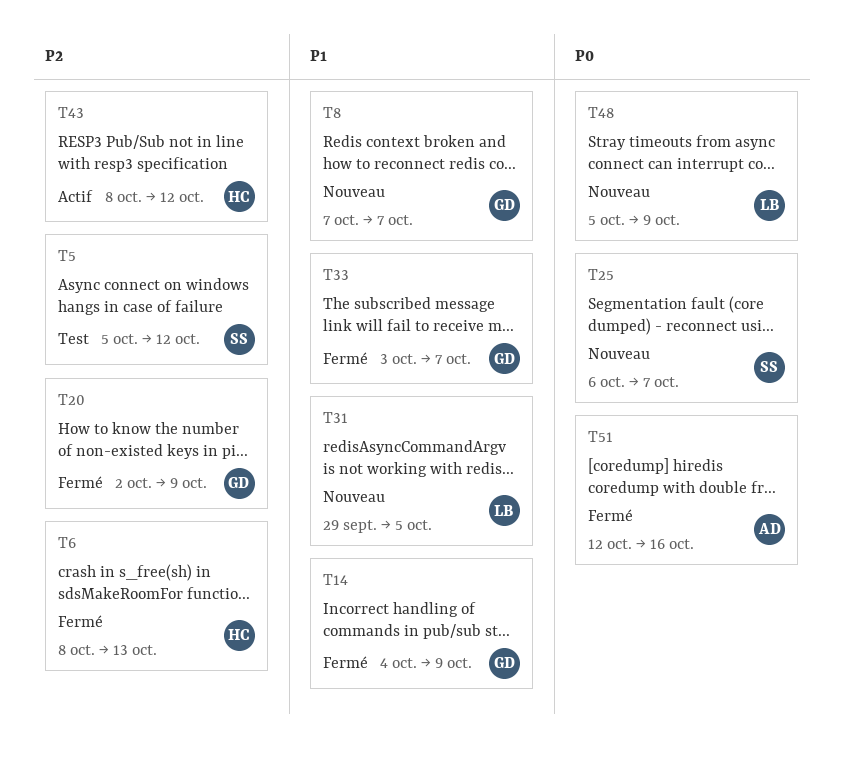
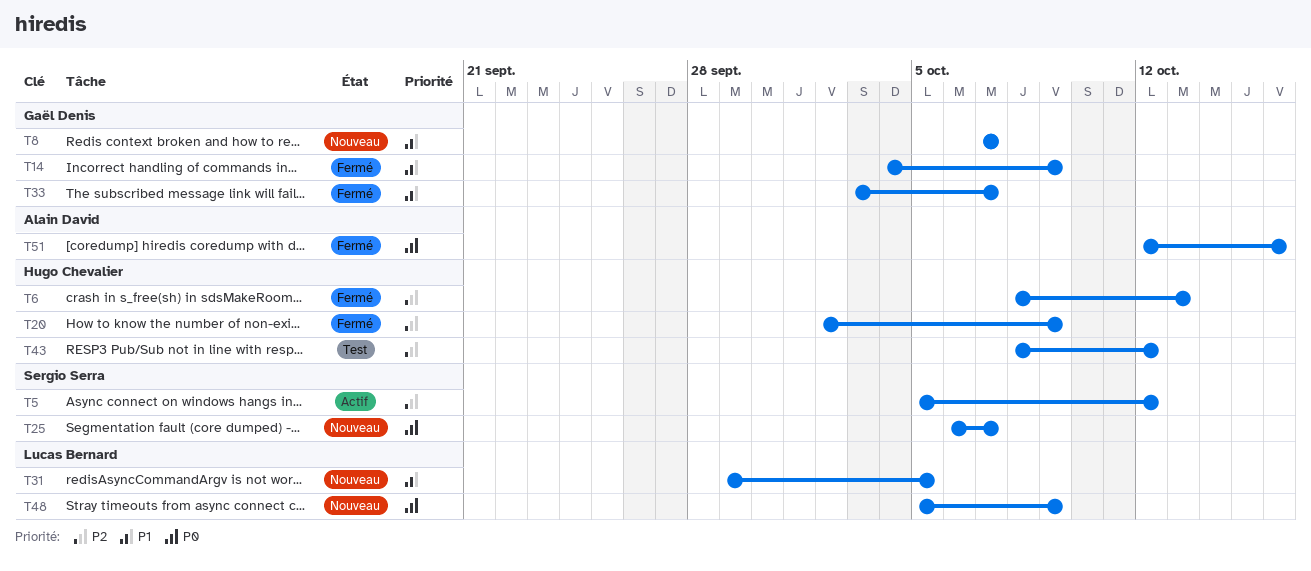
T5, status: Test -> Actif
T20, owner: Gaël Denis -> Hugo Chevalier
T43, status: Actif -> Test

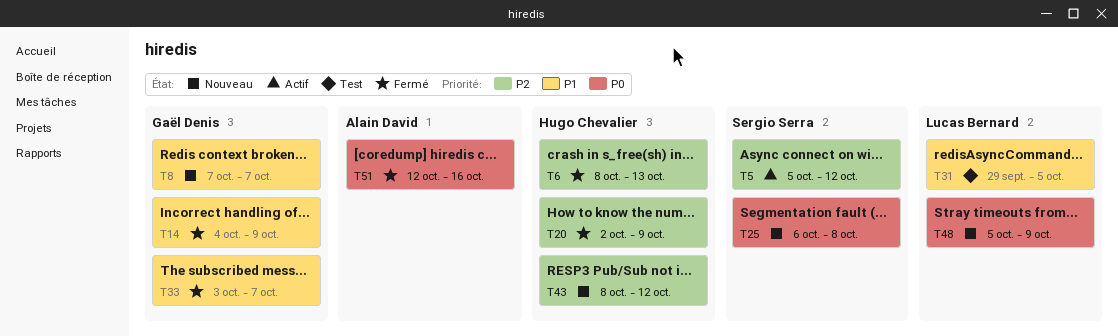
T25, due: Oct 7 -> Oct 8
T31, status: Nouveau -> Test
T43, status: Test -> Nouveau

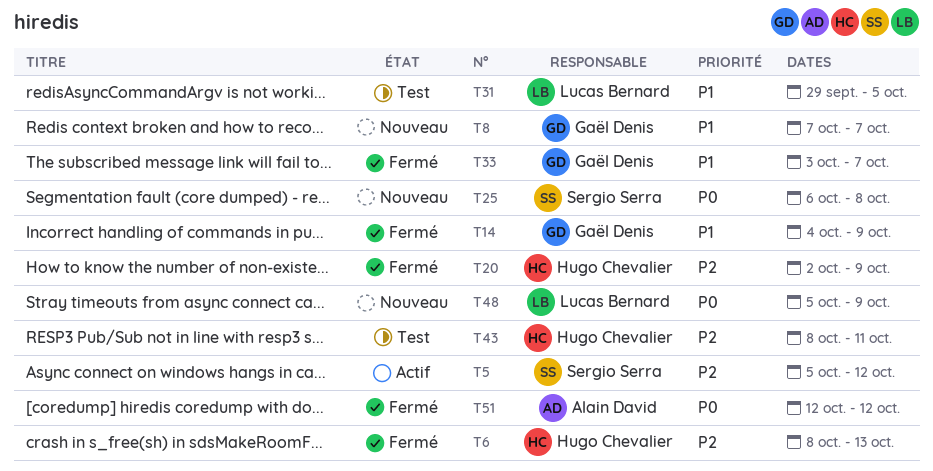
T43, status: Nouveau -> Test
T43, due: Oct 12 -> Oct 11
T51, due: Oct 16 -> Oct 12

